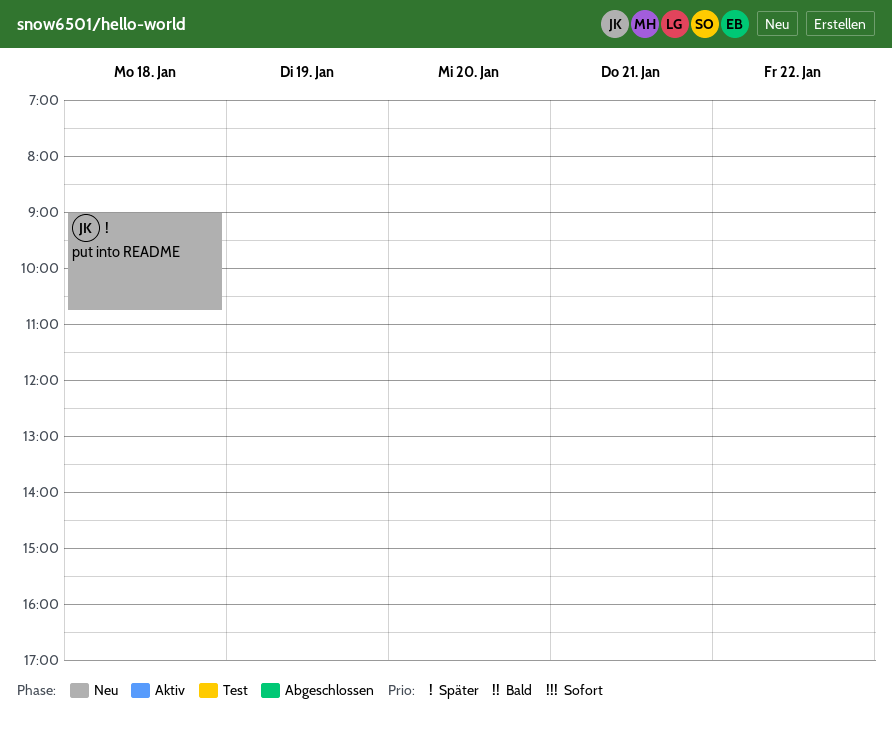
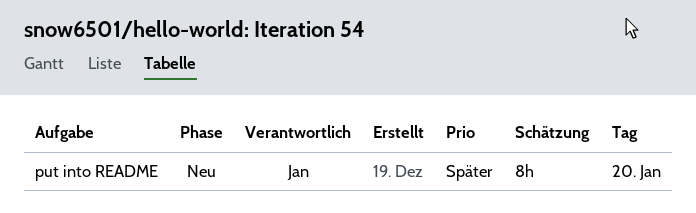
put into README, day: Jan 18 -> Jan 20

